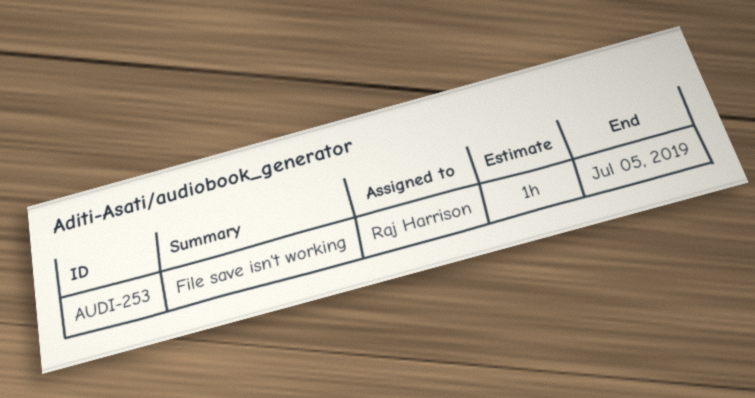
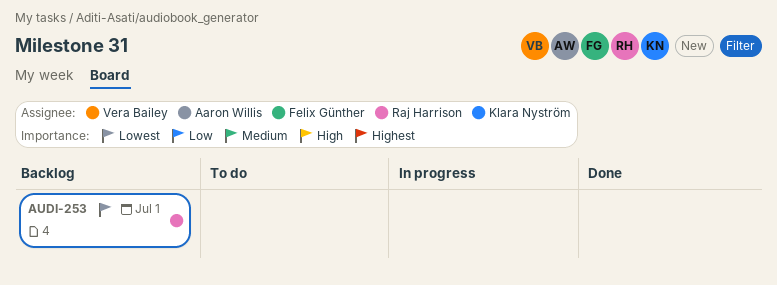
AUDI-253, due: Jul 5 -> Jul 1

